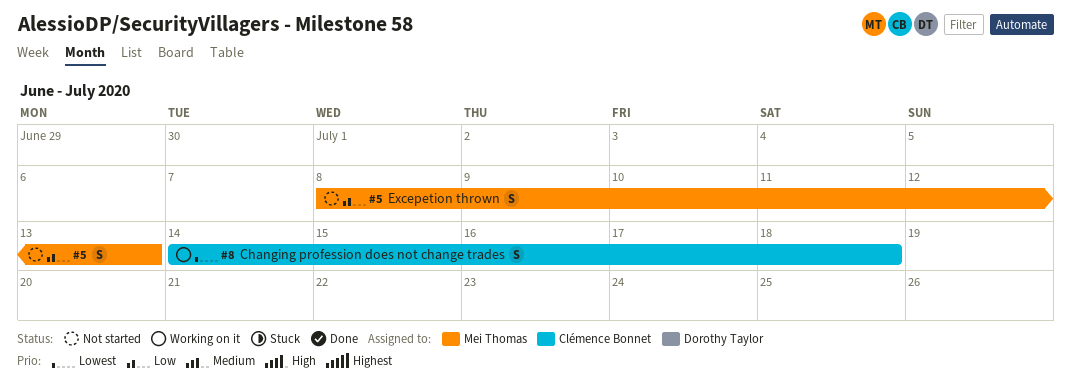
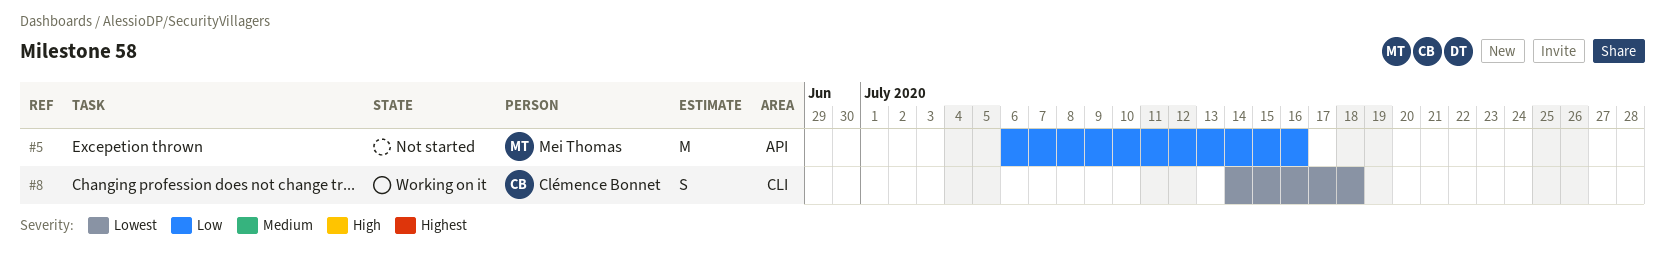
#5, estimate: S -> M
#5, start: Jul 8 -> Jul 6
#5, due: Jul 13 -> Jul 16

